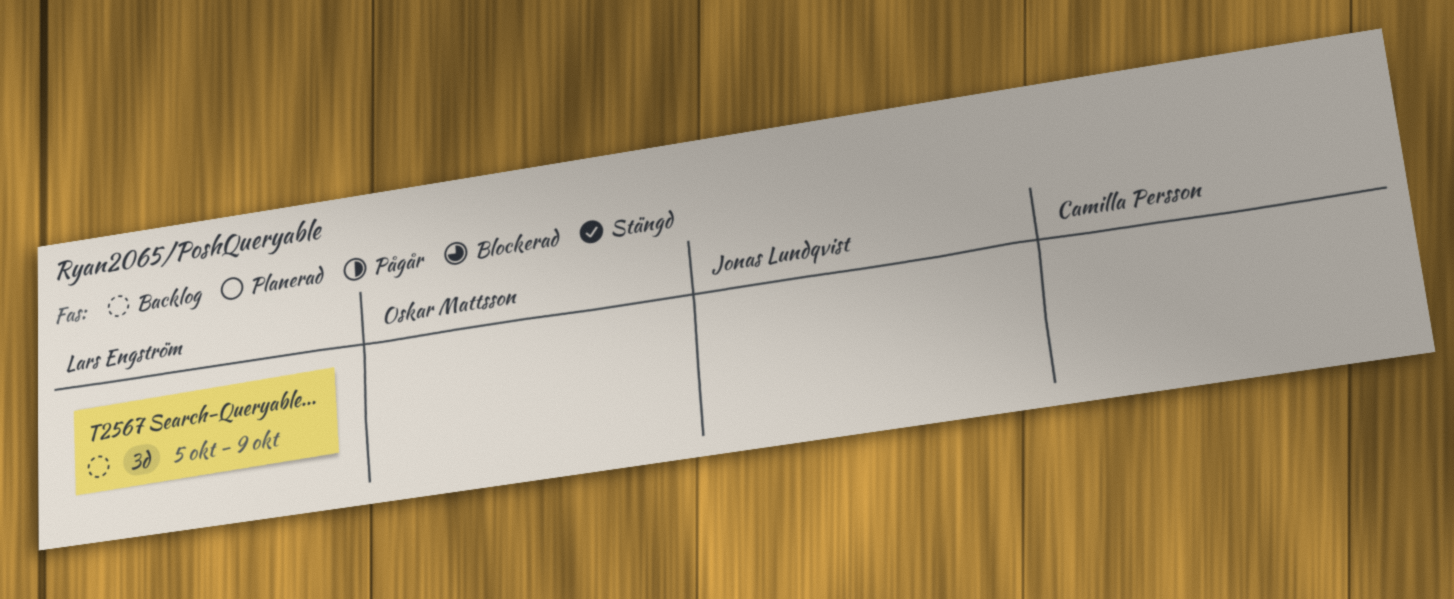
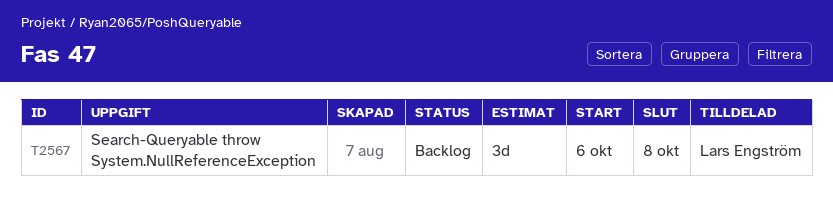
T2567, start: Oct 5 -> Oct 6
T2567, due: Oct 9 -> Oct 8

